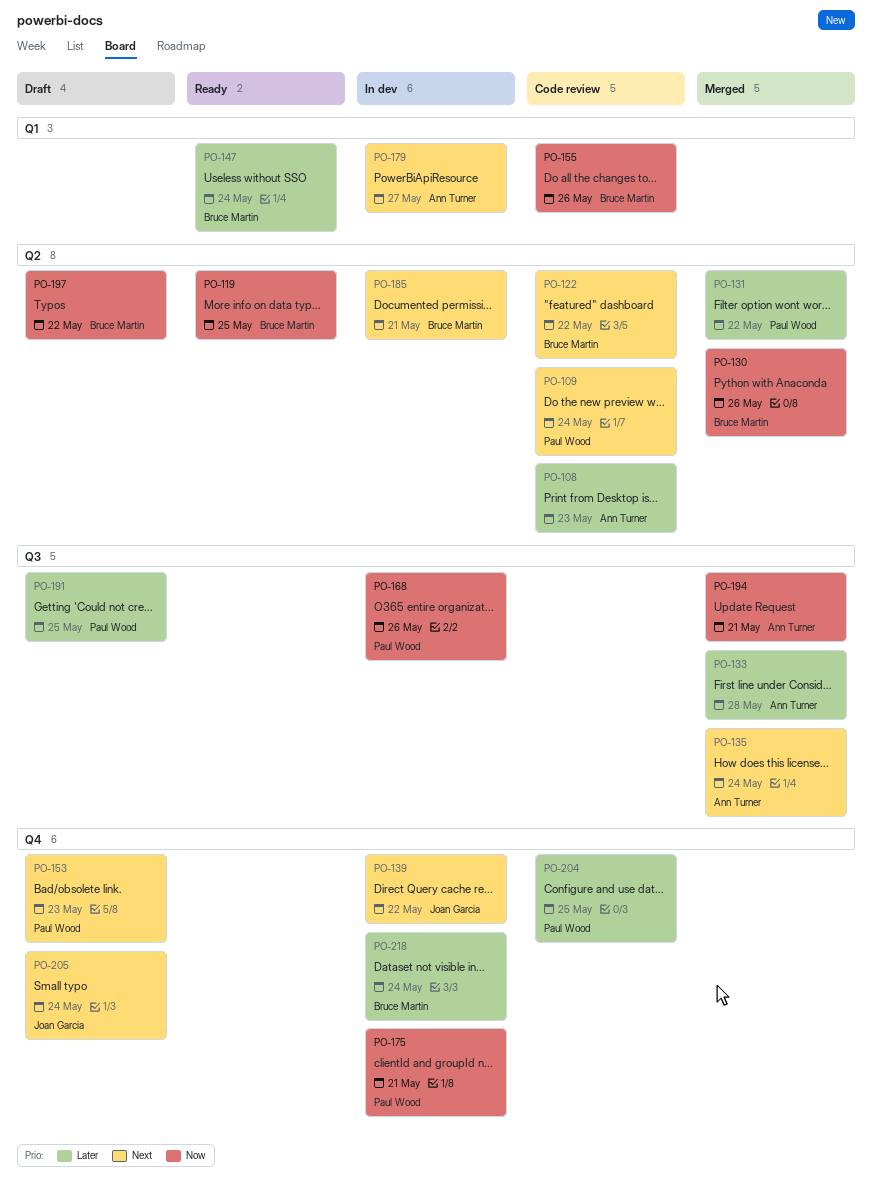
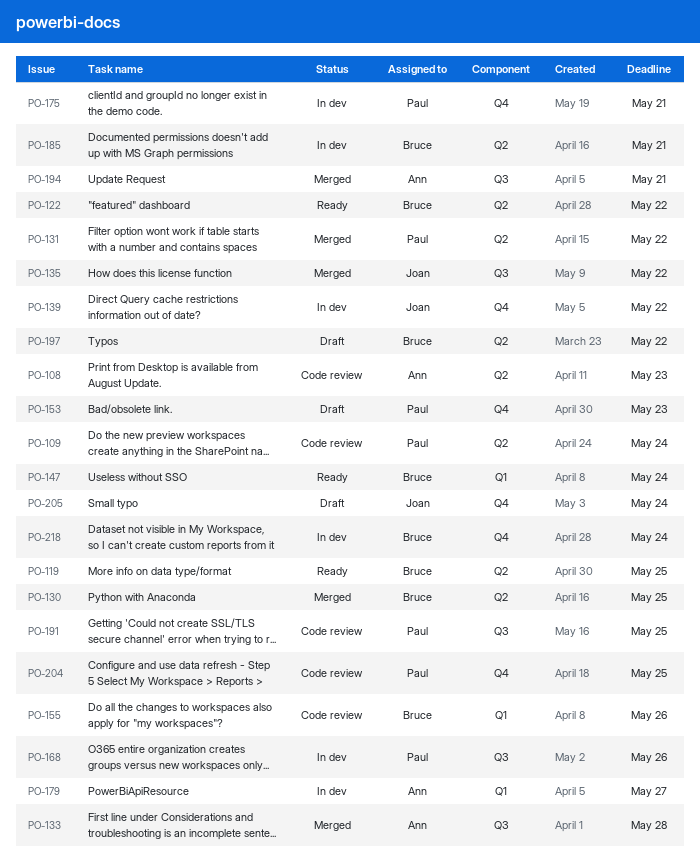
PO-122, status: Code review -> Ready
PO-130, due: May 26 -> May 25
PO-135, owner: Ann Turner -> Joan Garcia
PO-135, due: May 24 -> May 22
PO-191, status: Draft -> Code review

